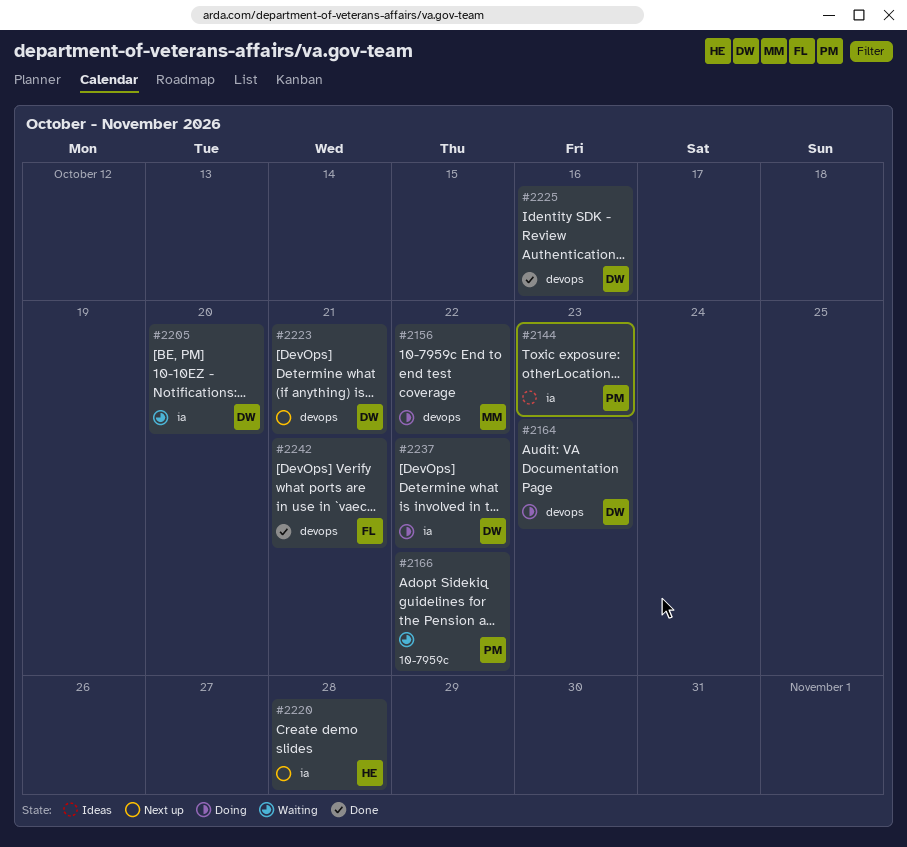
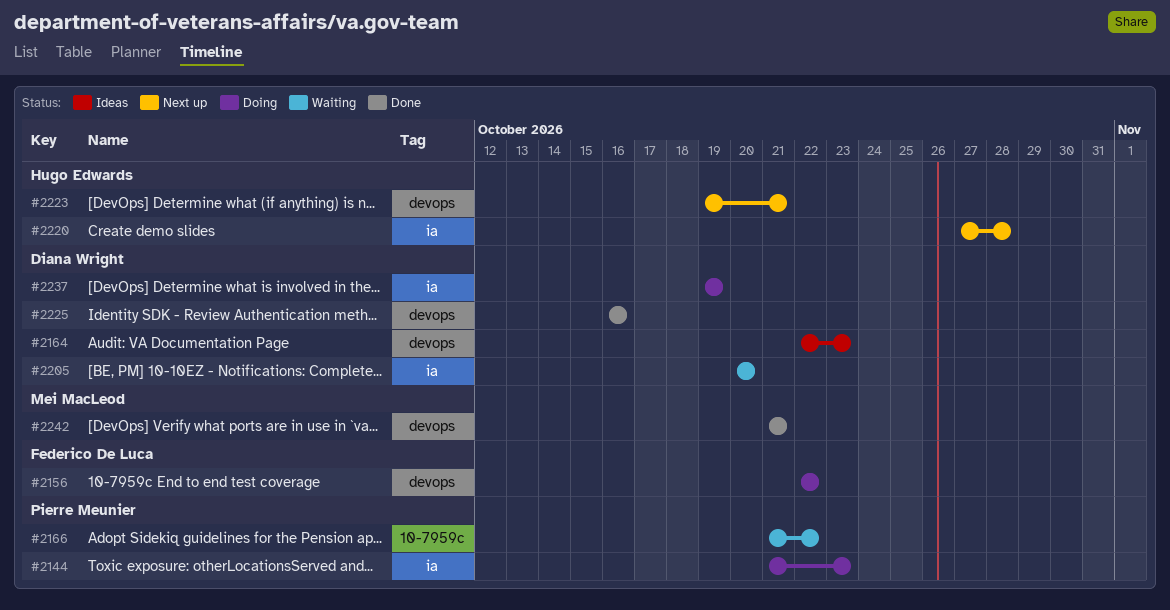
#2144, status: Ideas -> Doing
#2156, owner: Mei MacLeod -> Federico De Luca
#2164, status: Doing -> Ideas
#2223, owner: Diana Wright -> Hugo Edwards
#2237, due: Oct 22 -> Oct 19
#2242, owner: Federico De Luca -> Mei MacLeod

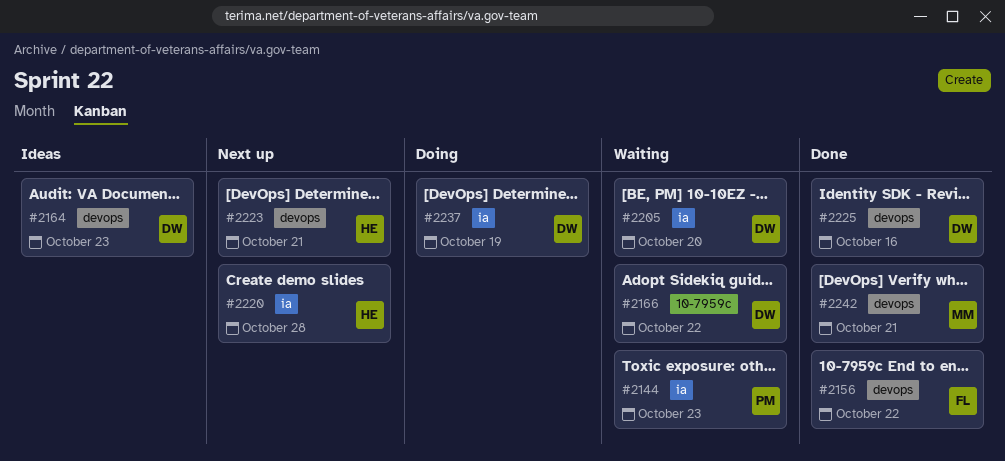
#2144, status: Doing -> Waiting
#2156, status: Doing -> Done
#2166, owner: Pierre Meunier -> Diana Wright

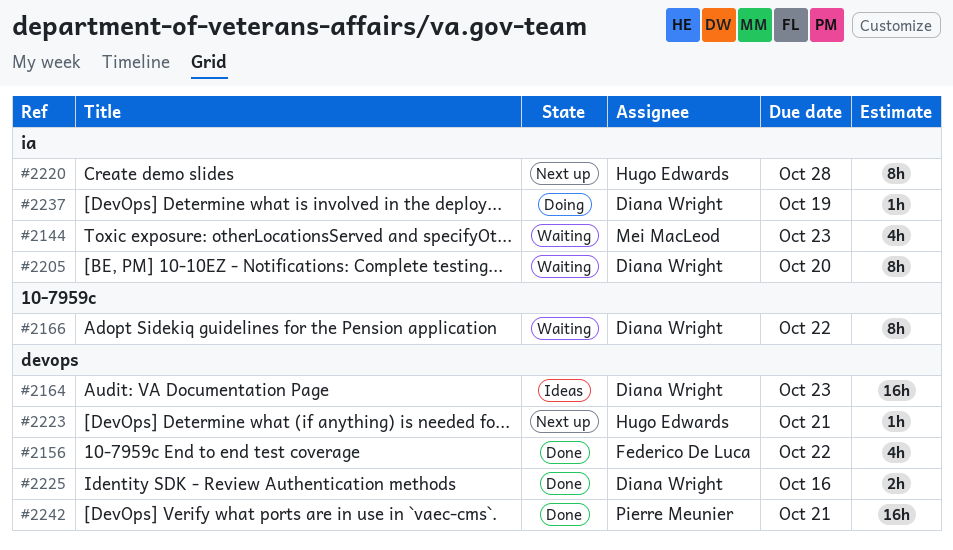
#2144, owner: Pierre Meunier -> Mei MacLeod
#2242, owner: Mei MacLeod -> Pierre Meunier

